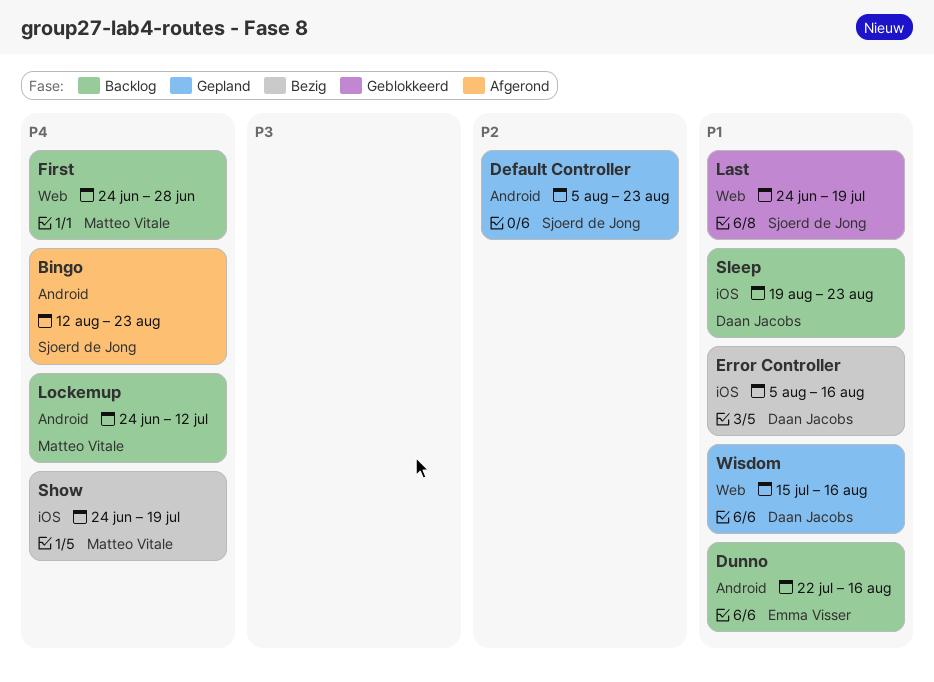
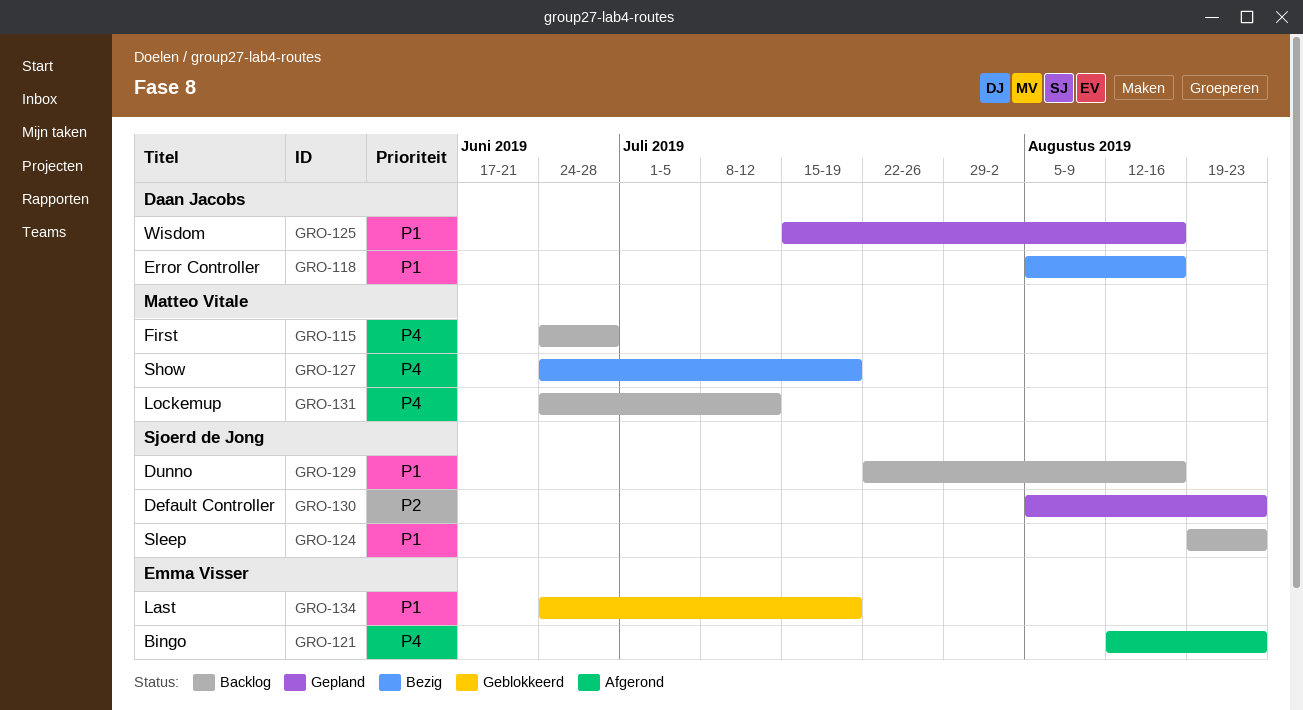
Bingo, owner: Sjoerd de Jong -> Emma Visser
Dunno, owner: Emma Visser -> Sjoerd de Jong
Last, owner: Sjoerd de Jong -> Emma Visser
Sleep, owner: Daan Jacobs -> Sjoerd de Jong

